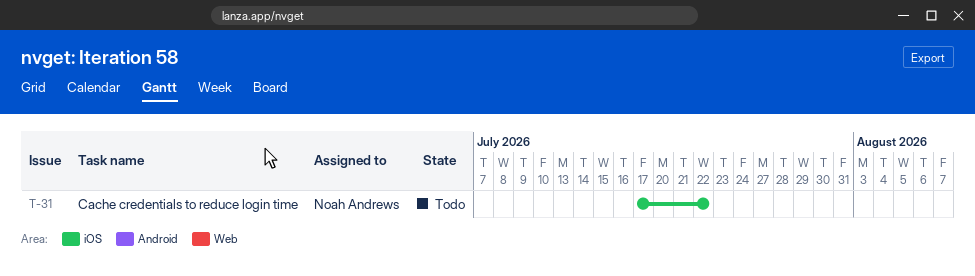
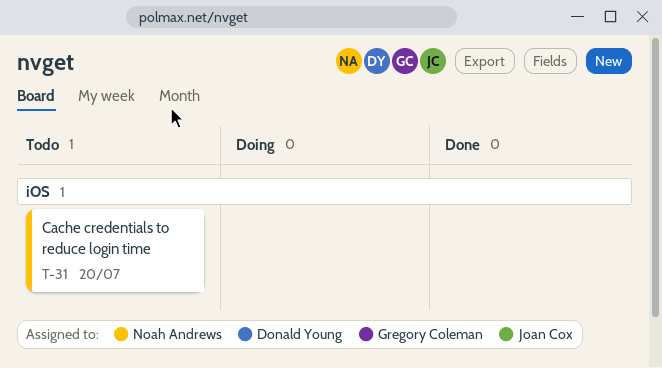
T-31, due: Jul 22 -> Jul 20

